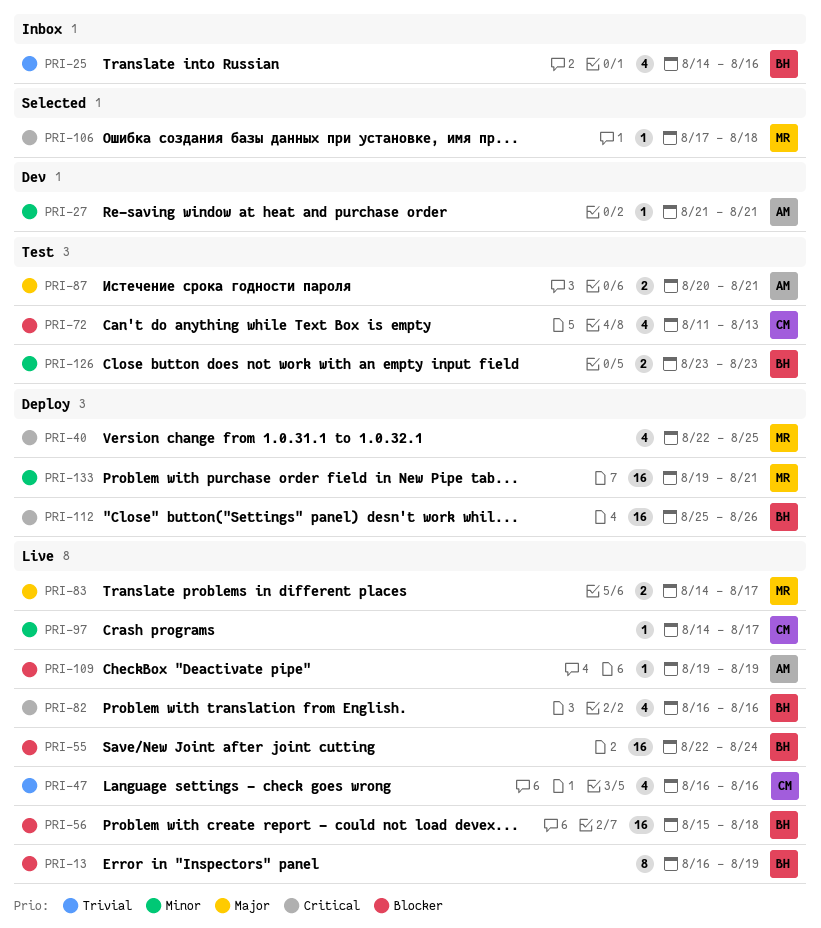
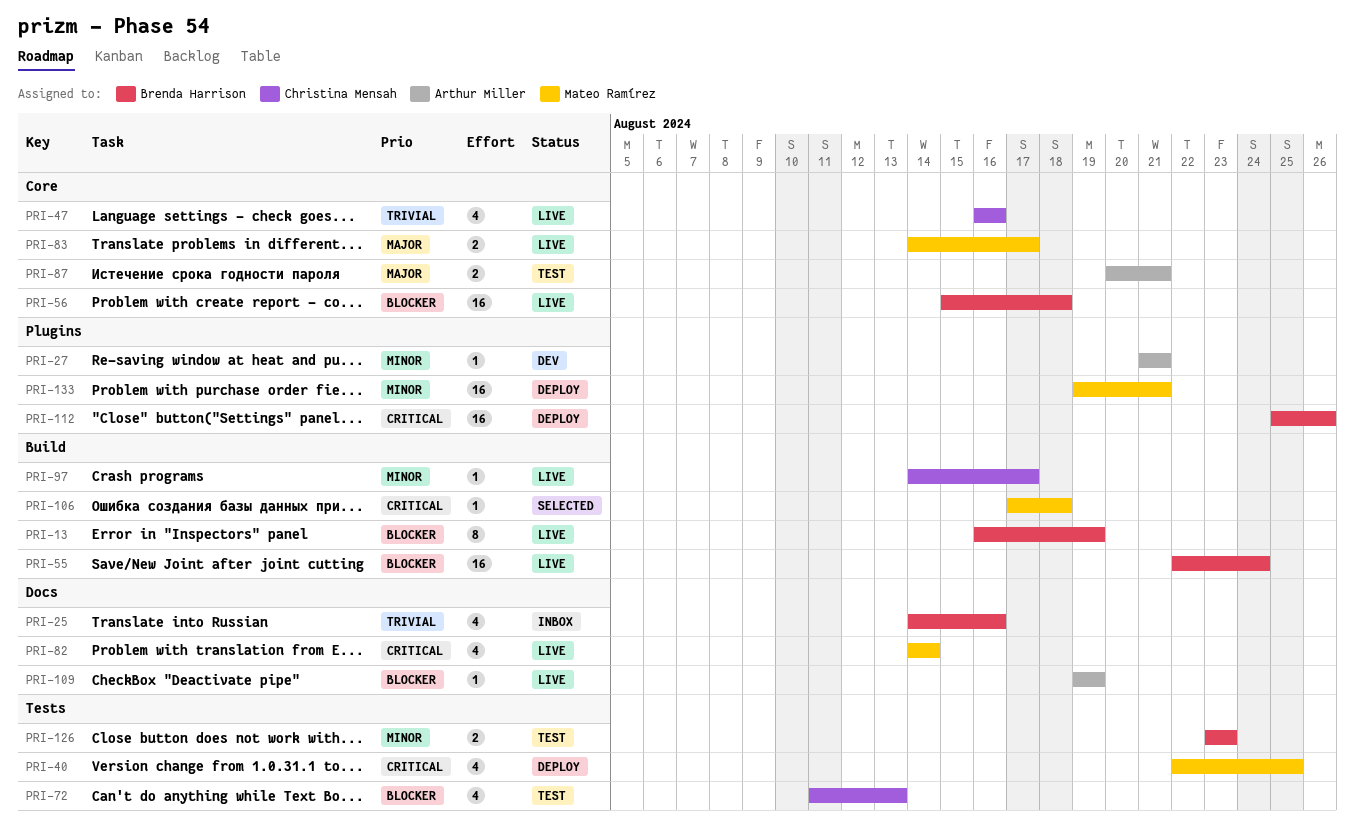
PRI-82, owner: Brenda Harrison -> Mateo Ramírez
PRI-82, start: Aug 16 -> Aug 14
PRI-82, due: Aug 16 -> Aug 14

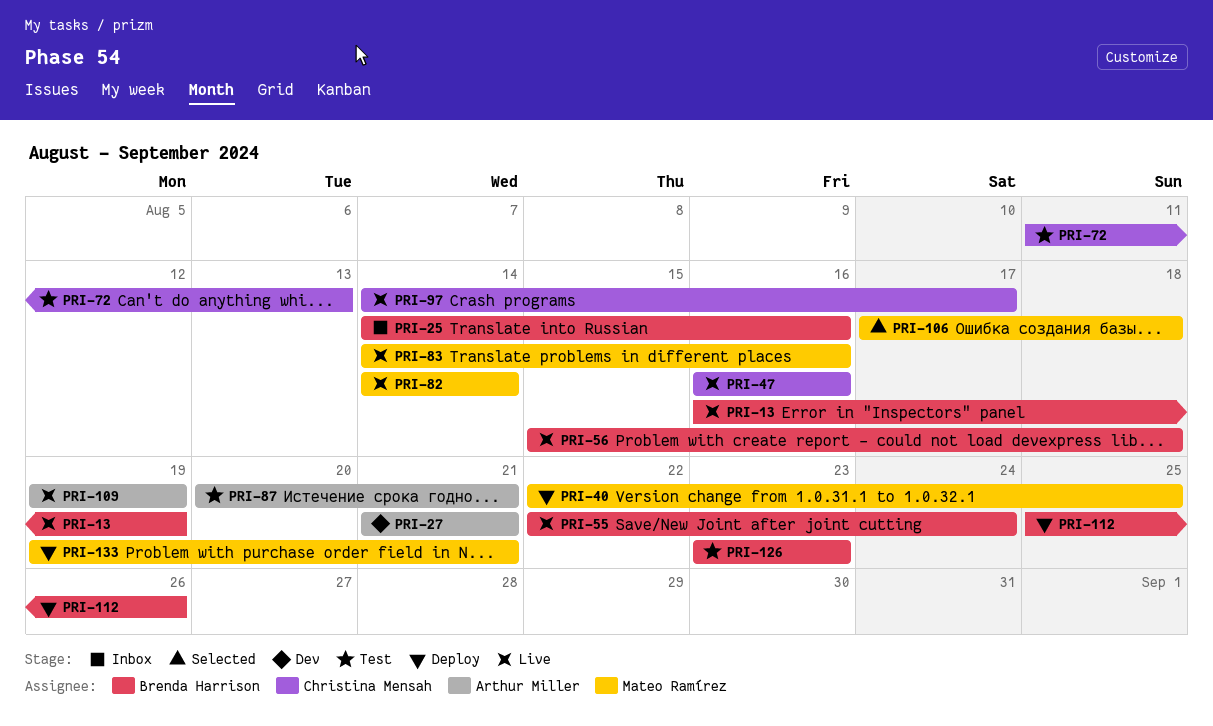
PRI-83, due: Aug 17 -> Aug 16

